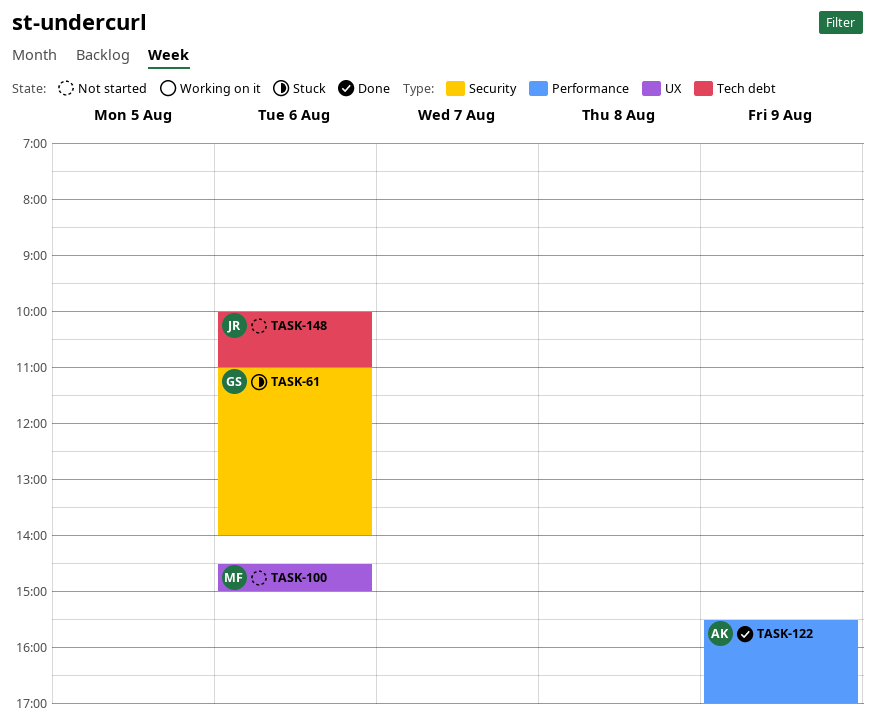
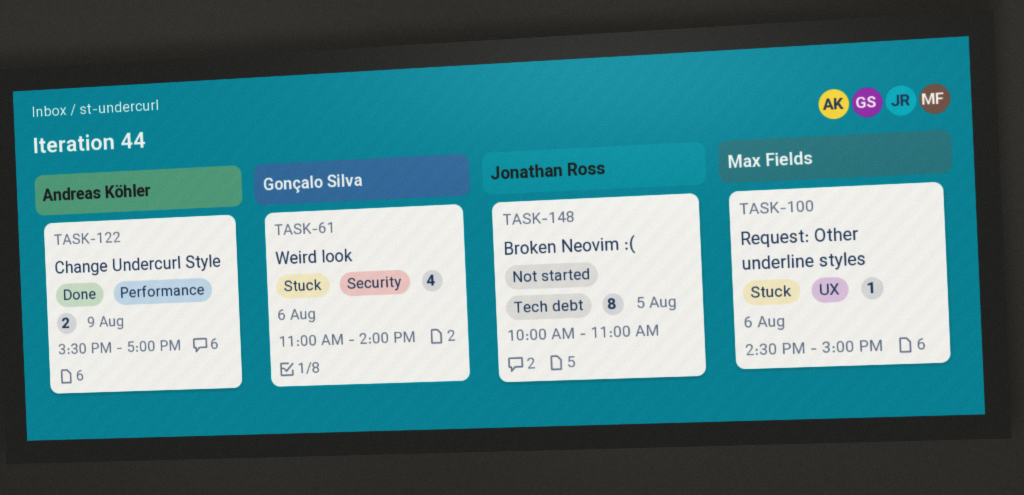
TASK-100, status: Not started -> Stuck
TASK-148, day: Aug 6 -> Aug 5

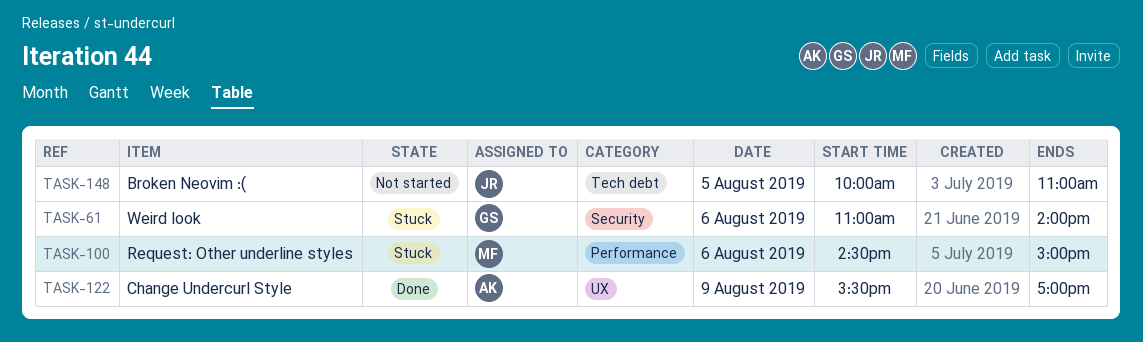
TASK-100, label: UX -> Performance
TASK-122, label: Performance -> UX

